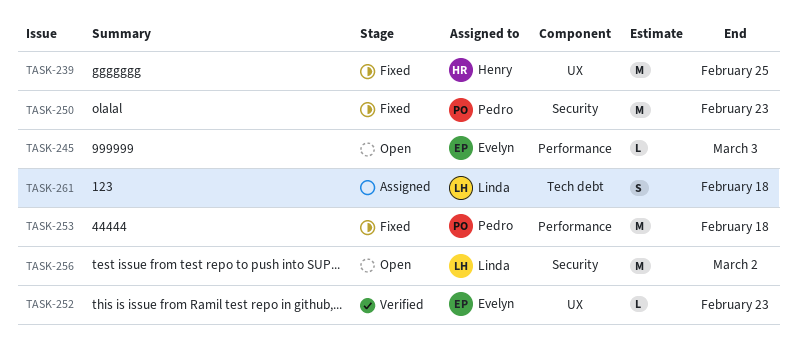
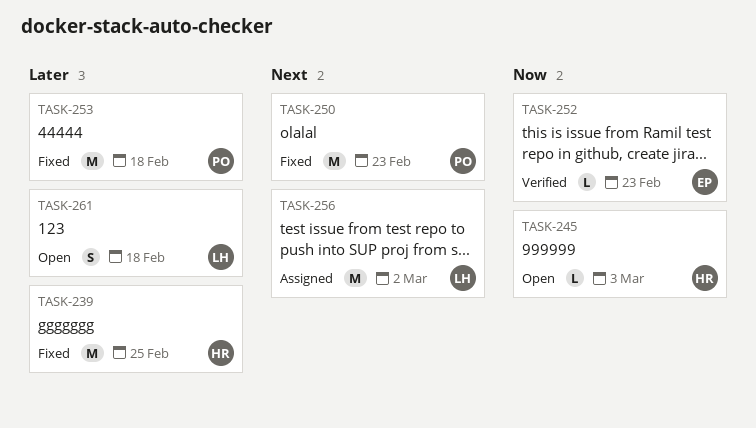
TASK-245, owner: Evelyn -> Henry
TASK-256, status: Open -> Assigned
TASK-261, status: Assigned -> Open

